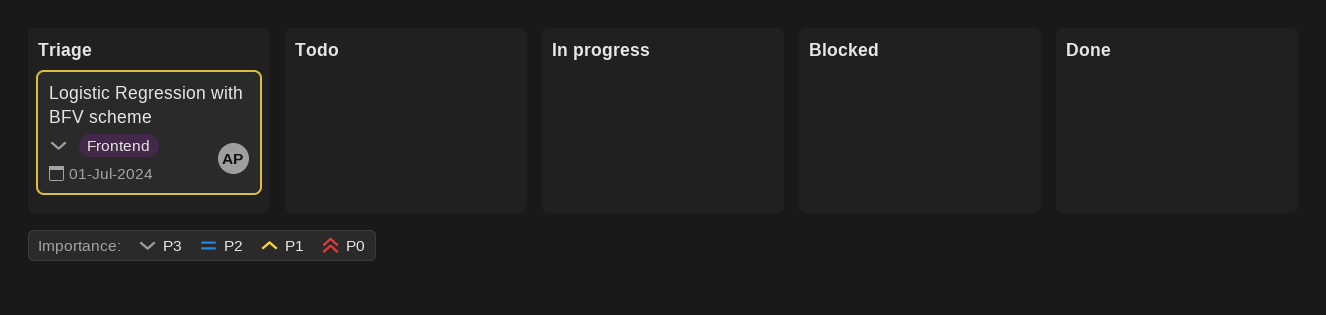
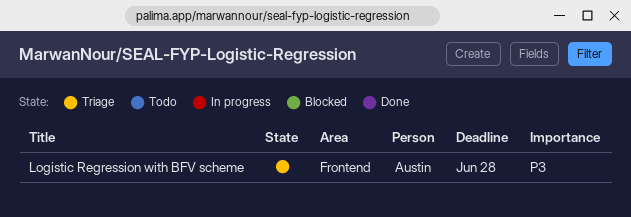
Logistic Regression with BFV scheme, due: Jul 1 -> Jun 28

